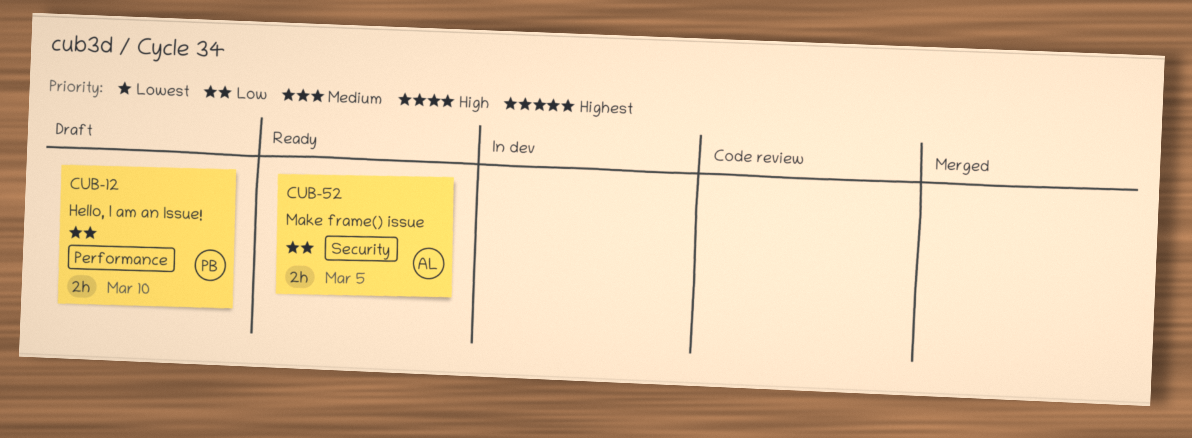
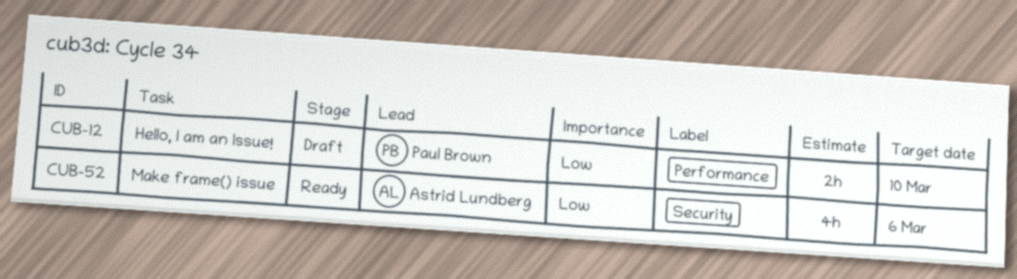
CUB-52, estimate: 2h -> 4h
CUB-52, due: Mar 5 -> Mar 6

